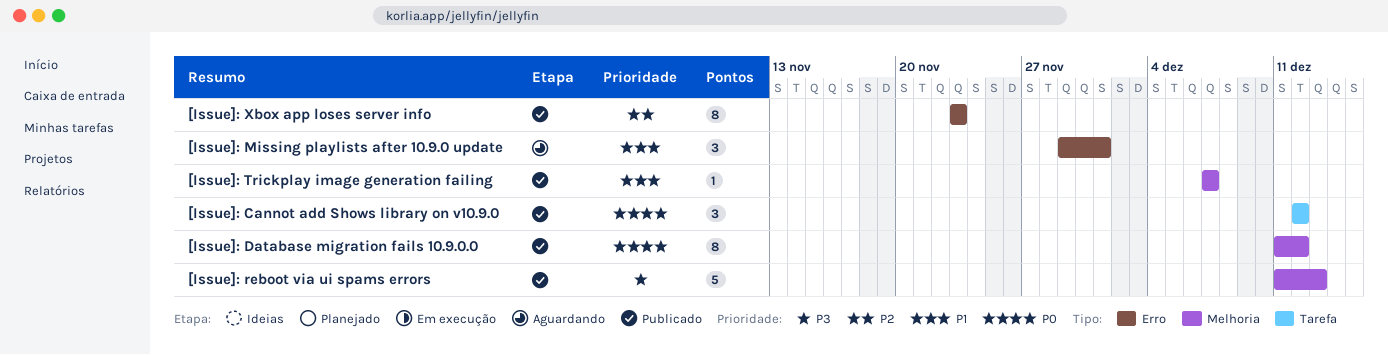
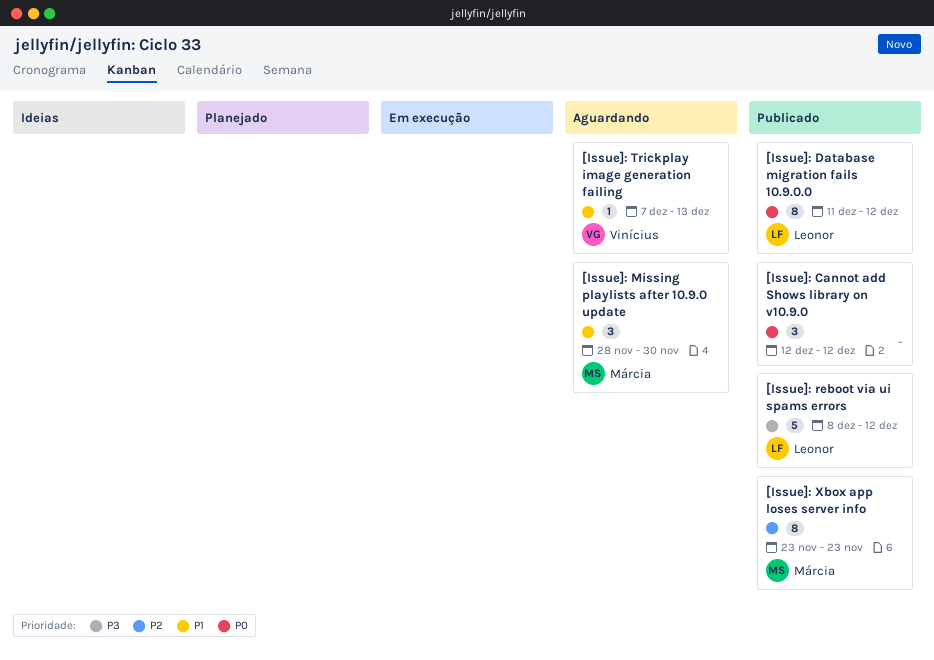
[Issue]: Missing playlists after 10.9.0 update, start: Nov 29 -> Nov 28
[Issue]: Missing playlists after 10.9.0 update, due: Dec 1 -> Nov 30
[Issue]: reboot via ui spams errors, start: Dec 11 -> Dec 8
[Issue]: reboot via ui spams errors, due: Dec 13 -> Dec 12
[Issue]: Trickplay image generation failing, status: Publicado -> Aguardando
[Issue]: Trickplay image generation failing, due: Dec 7 -> Dec 13

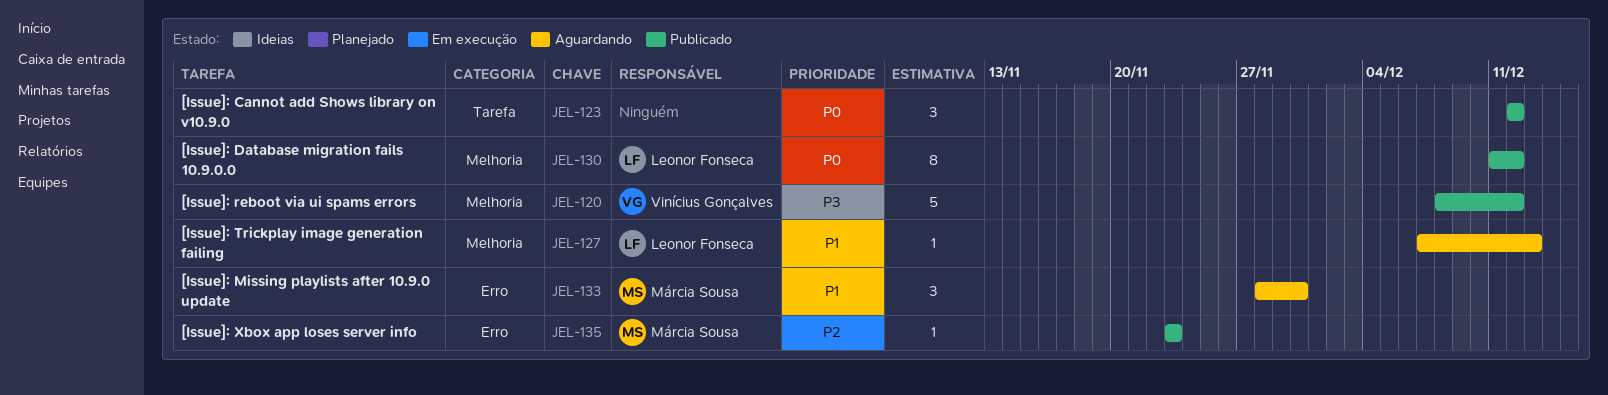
[Issue]: reboot via ui spams errors, owner: Leonor Fonseca -> Vinícius Gonçalves
[Issue]: Trickplay image generation failing, owner: Vinícius Gonçalves -> Leonor Fonseca
[Issue]: Xbox app loses server info, estimate: 8 -> 1

